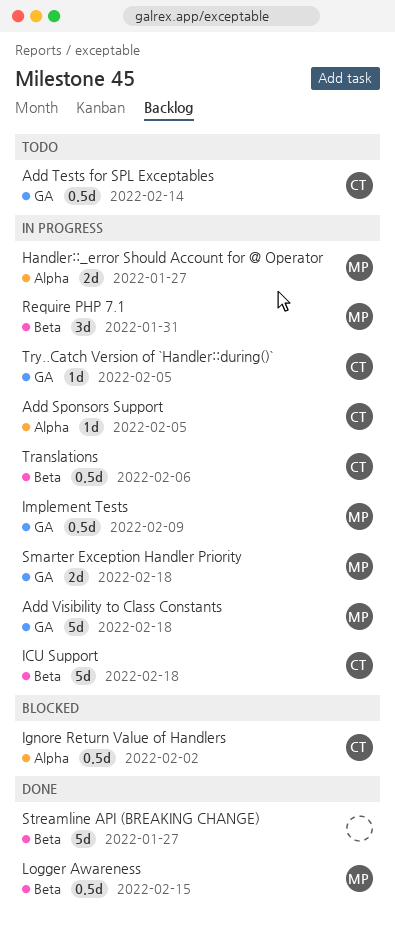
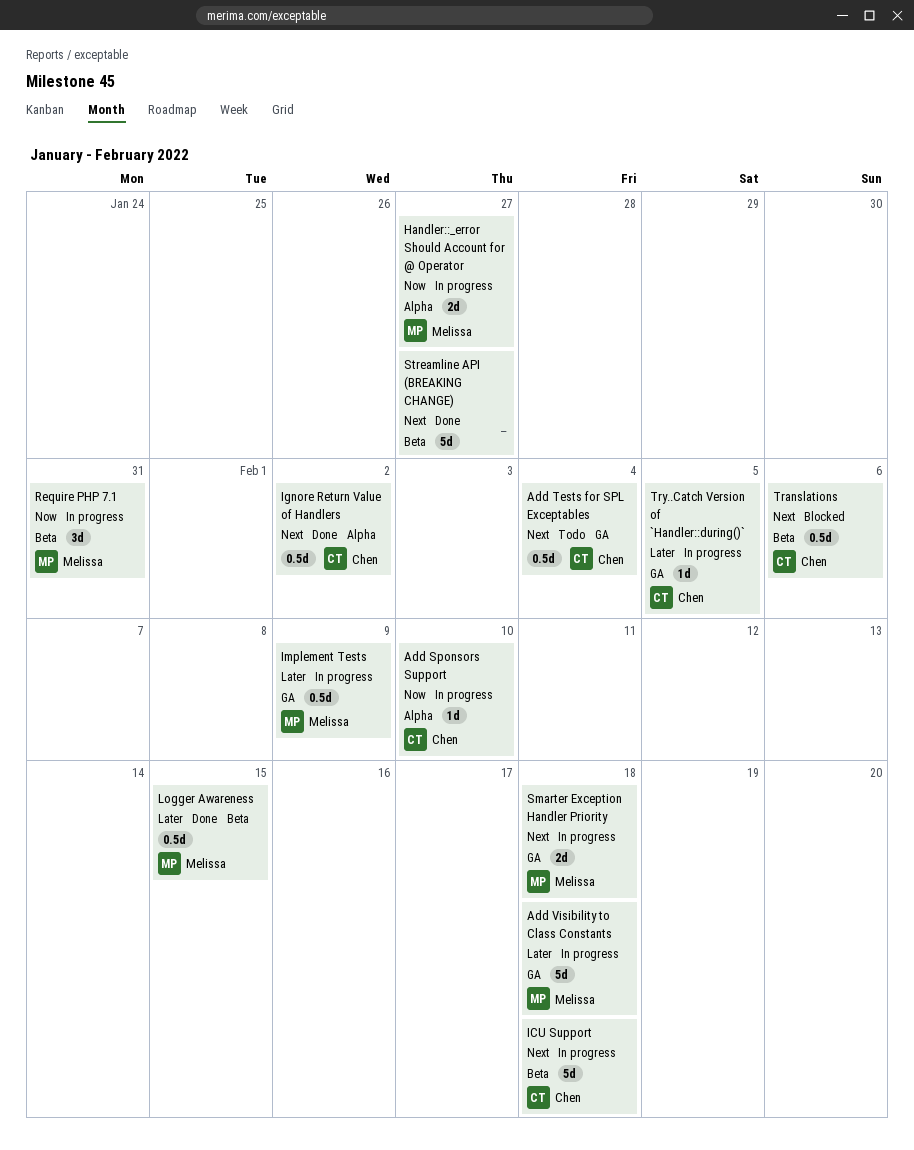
Add Sponsors Support, due: Feb 5 -> Feb 10
Add Tests for SPL Exceptables, due: Feb 14 -> Feb 4
Ignore Return Value of Handlers, status: Blocked -> Done
Translations, status: In progress -> Blocked

